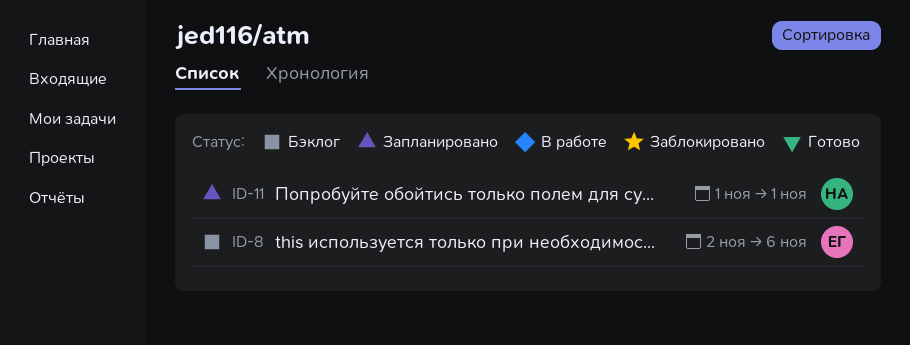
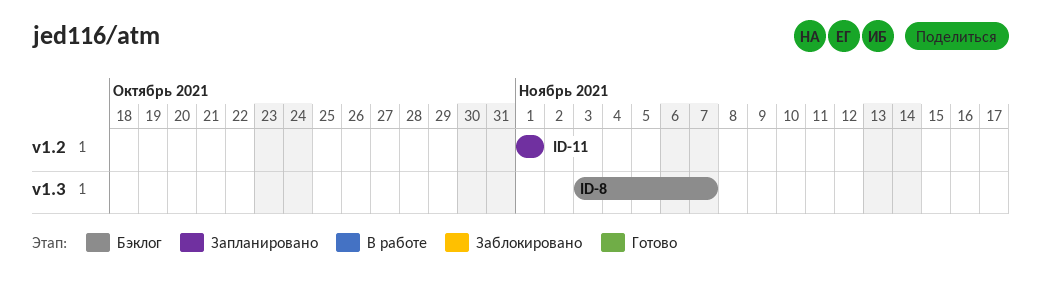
ID-8, start: Nov 2 -> Nov 3
ID-8, due: Nov 6 -> Nov 7

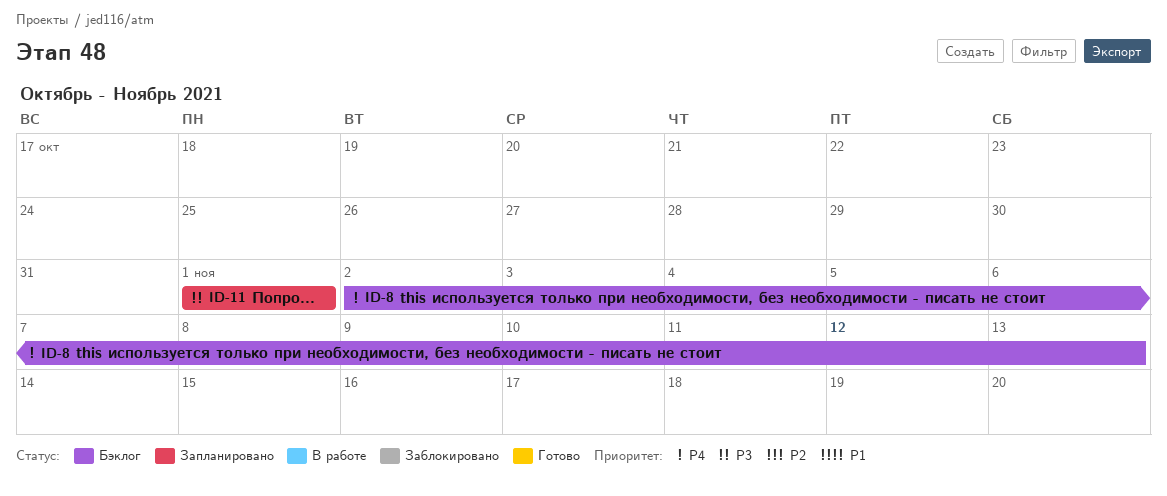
ID-8, start: Nov 3 -> Nov 2
ID-8, due: Nov 7 -> Nov 13

